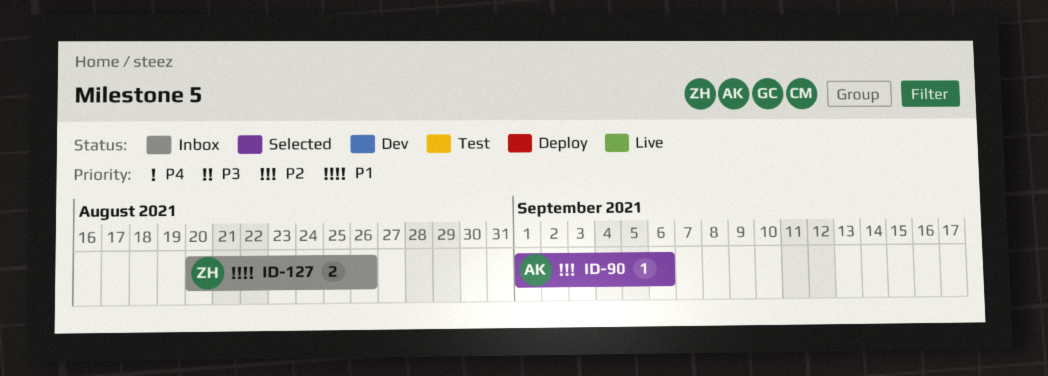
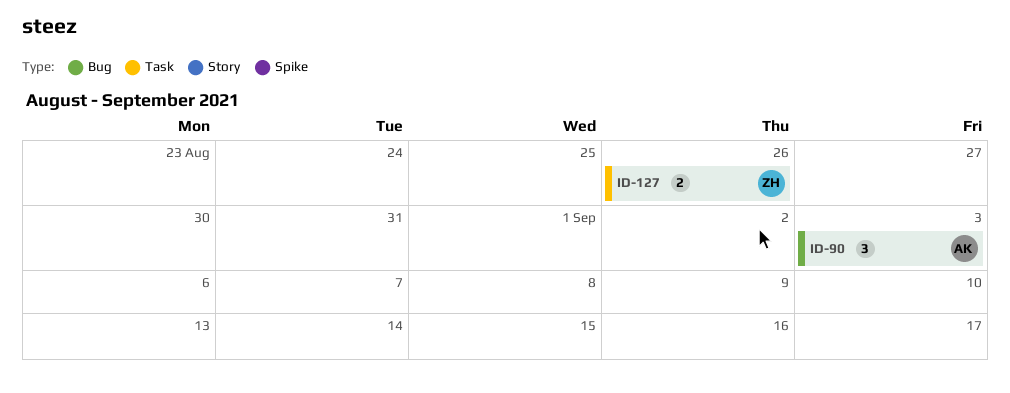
ID-90, estimate: 1 -> 3
ID-90, due: Sep 6 -> Sep 3

